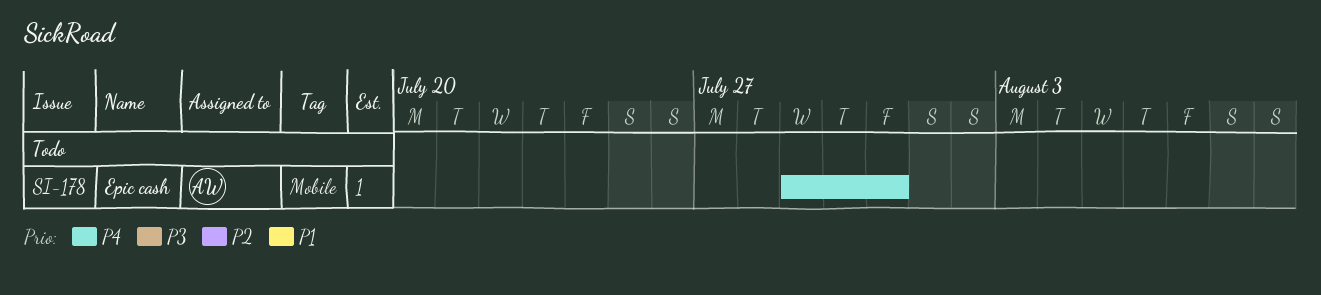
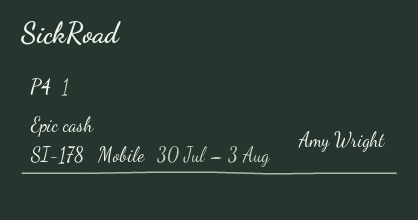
SI-178, start: Jul 29 -> Jul 30
SI-178, due: Jul 31 -> Aug 3

